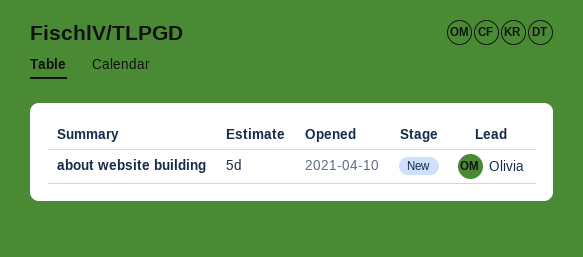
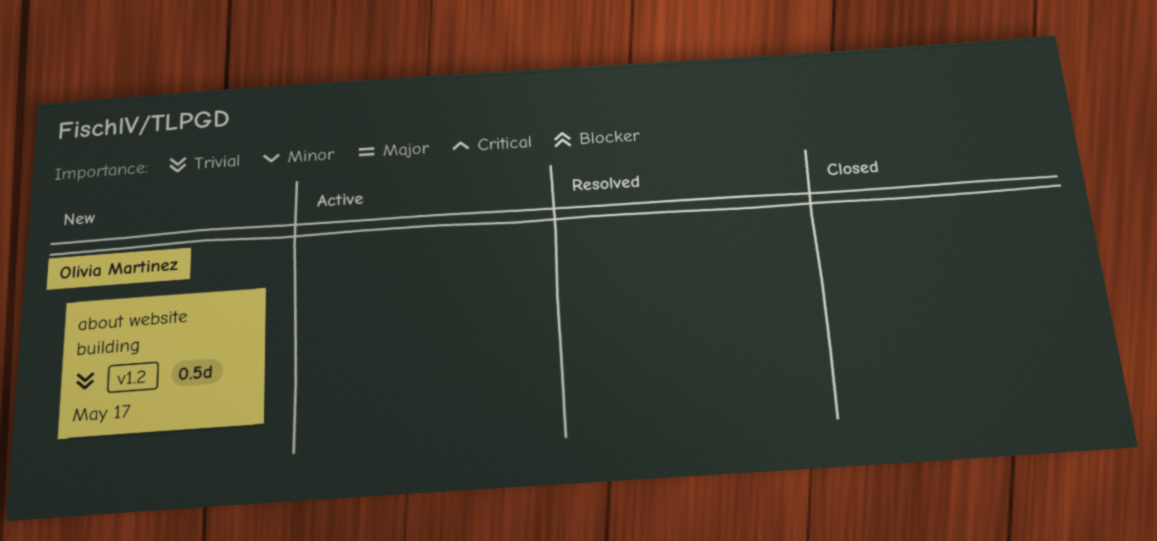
about website building, estimate: 5d -> 0.5d

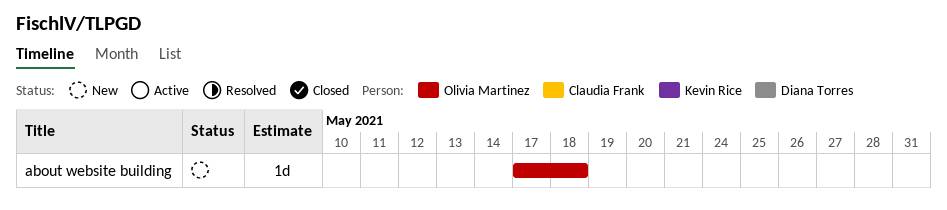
about website building, estimate: 0.5d -> 1d
about website building, due: May 17 -> May 18

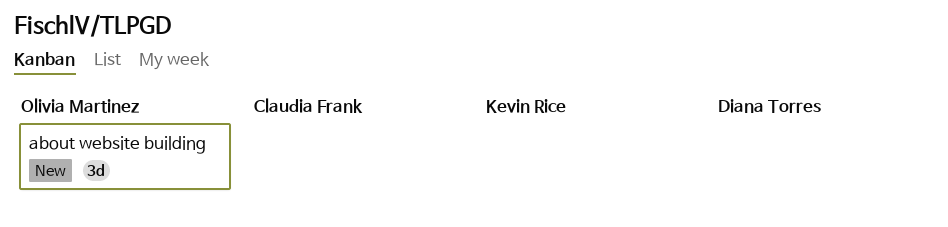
about website building, estimate: 1d -> 3d

